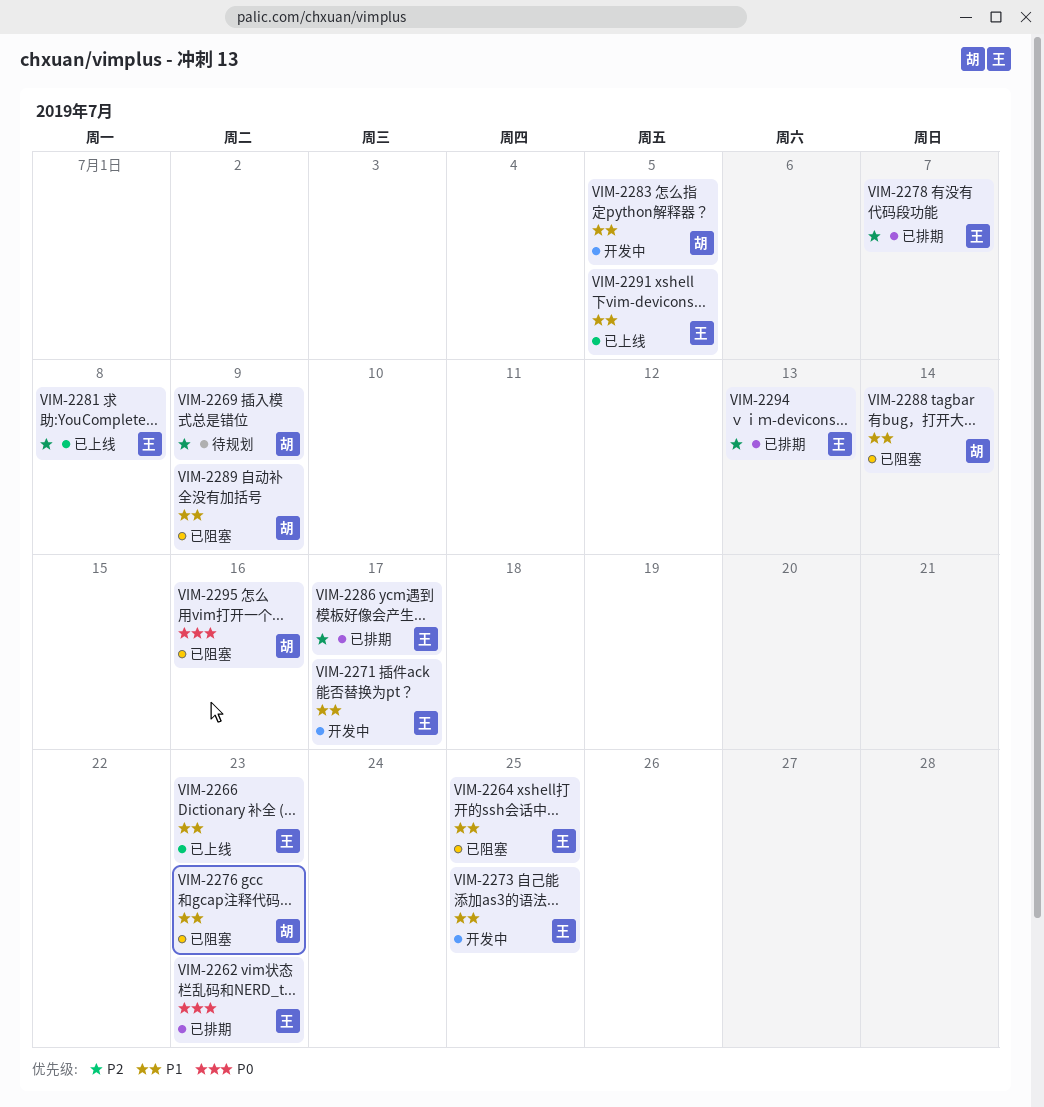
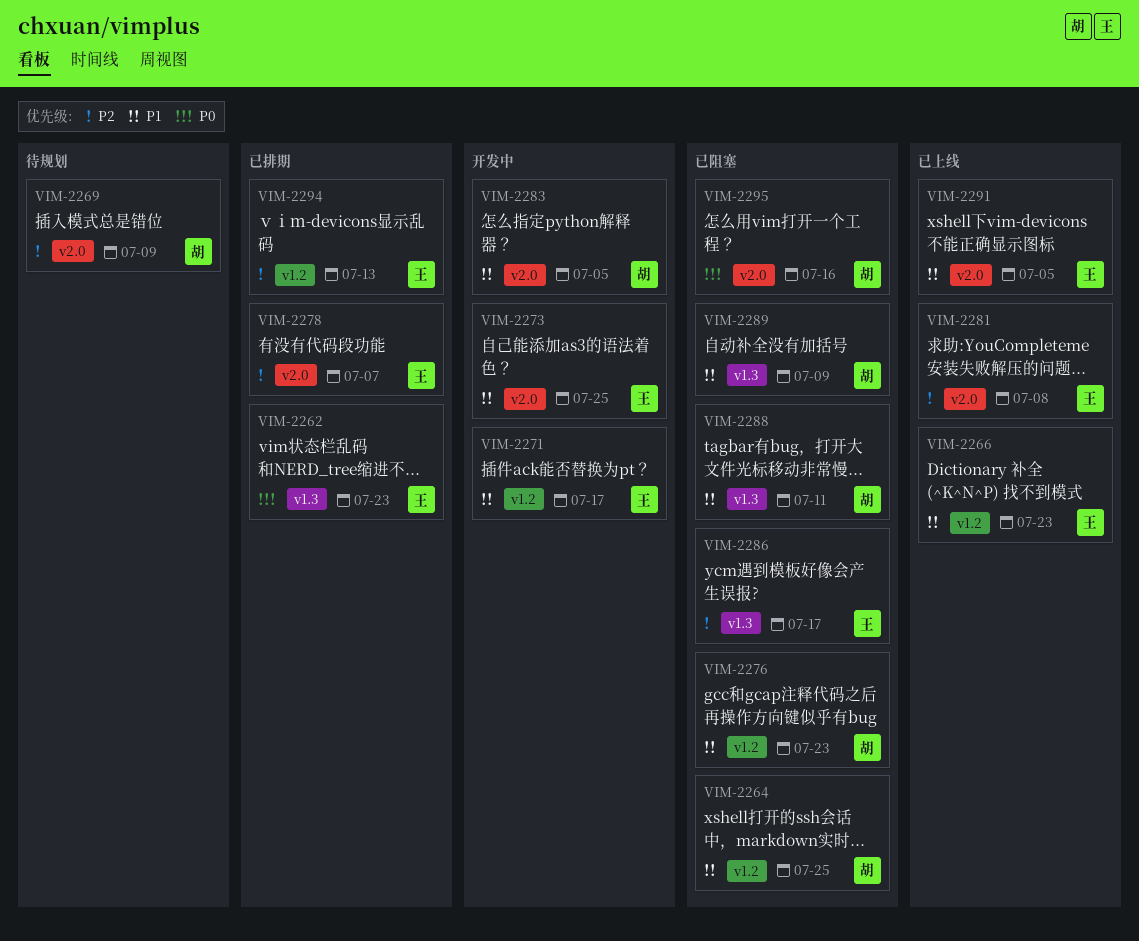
VIM-2264, owner: 王 -> 胡
VIM-2286, status: 已排期 -> 已阻塞
VIM-2288, due: Jul 14 -> Jul 11

